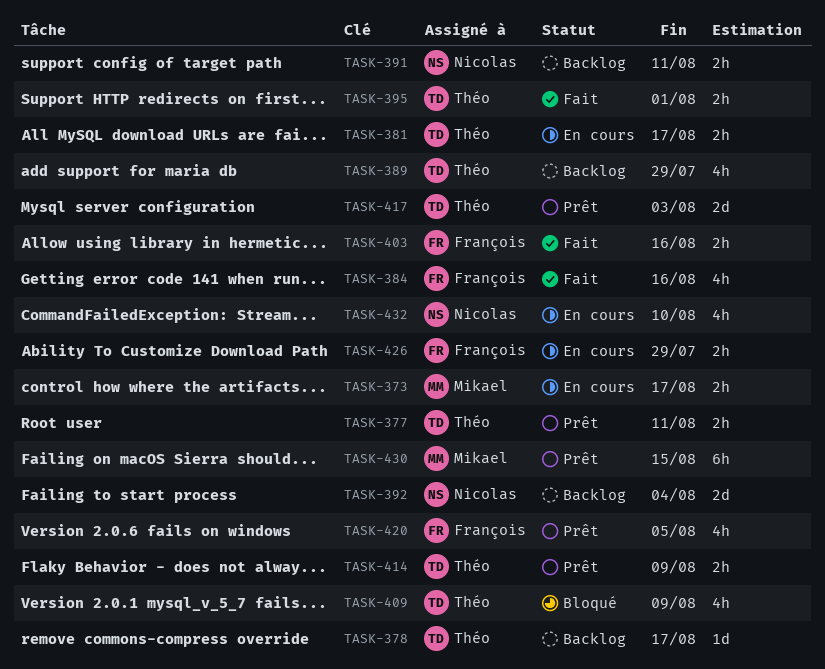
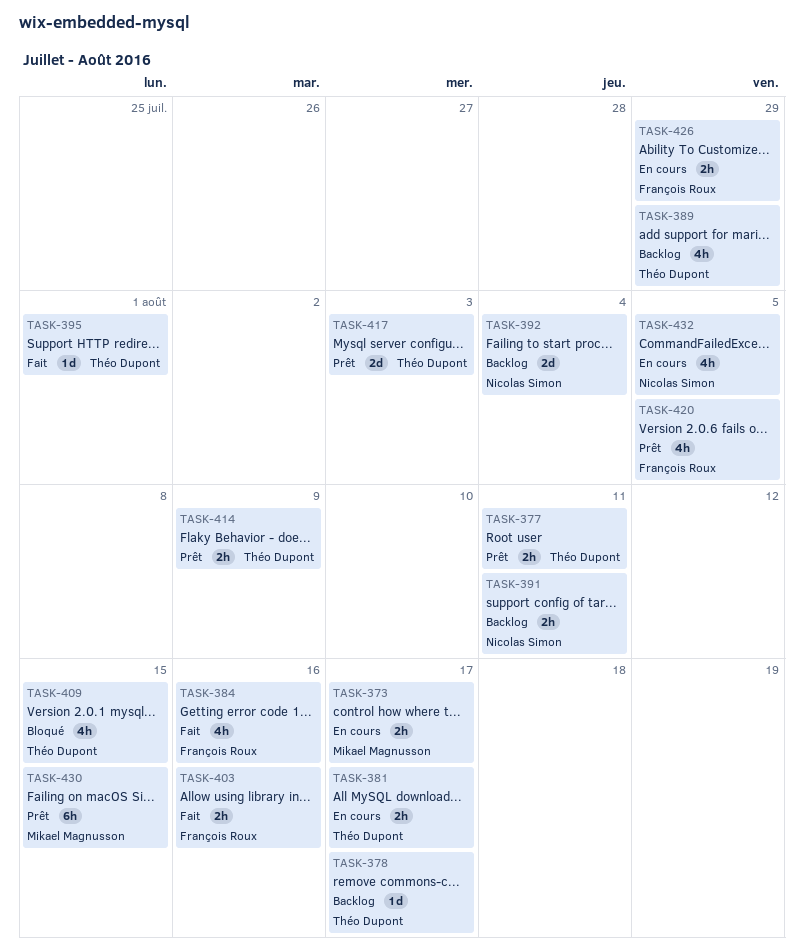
TASK-395, estimate: 2h -> 1d
TASK-409, due: Aug 9 -> Aug 15
TASK-432, due: Aug 10 -> Aug 5

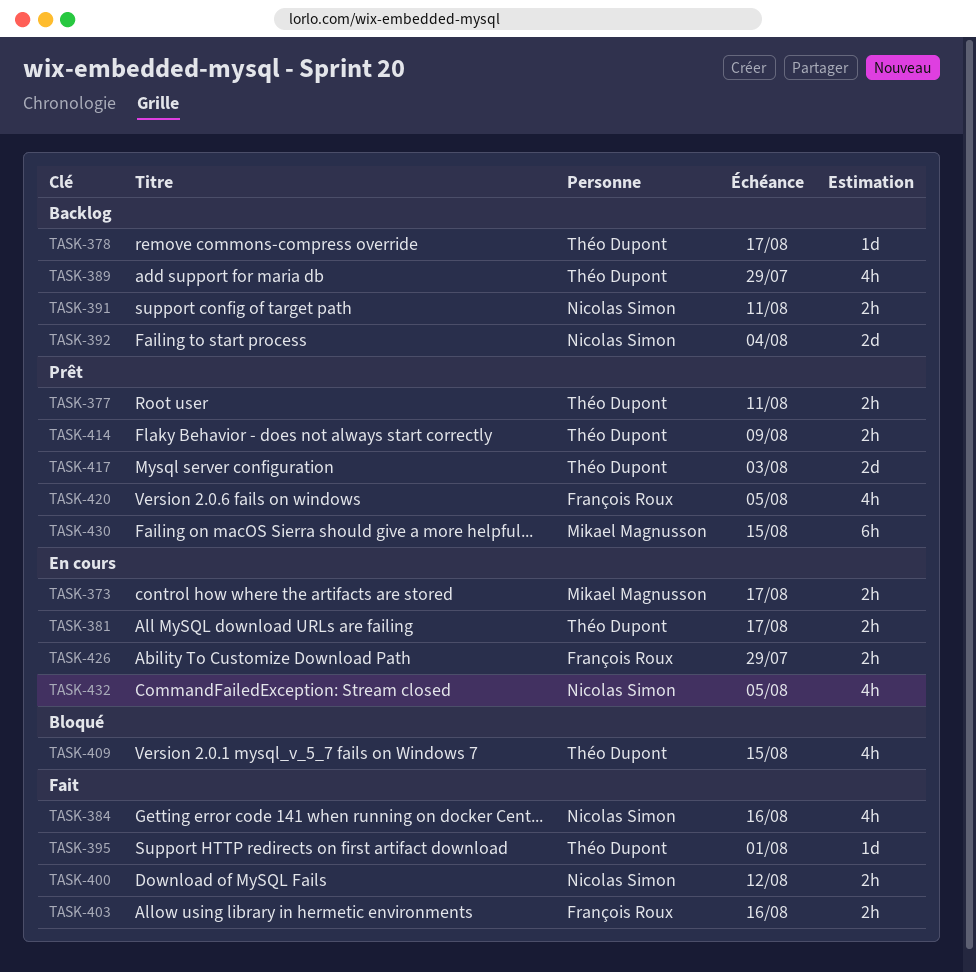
TASK-384, owner: François Roux -> Nicolas Simon
TASK-400: none -> present

